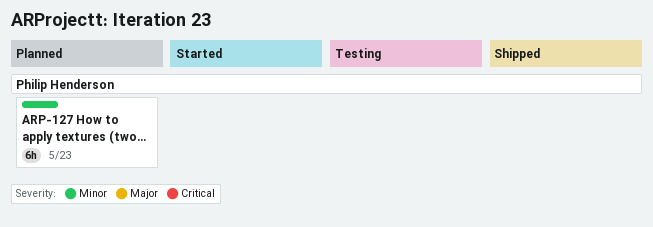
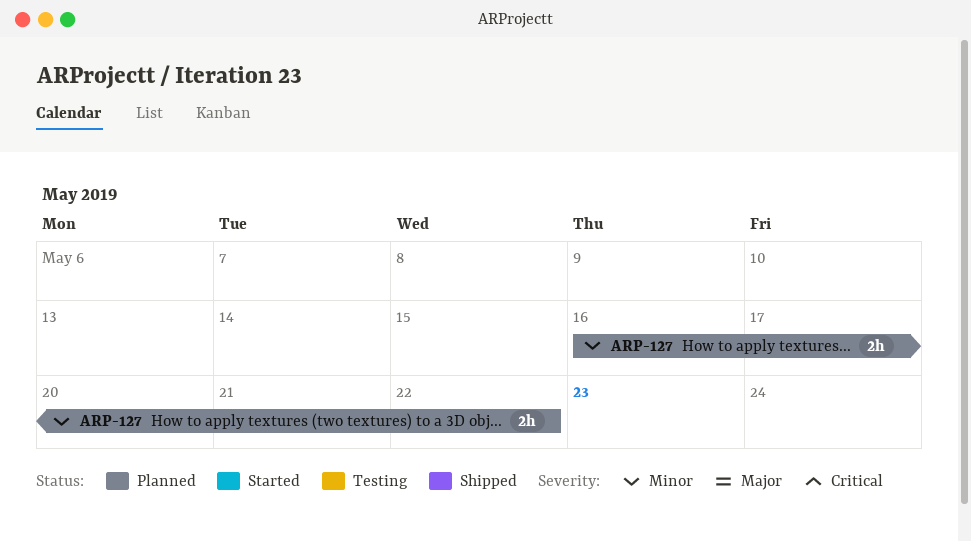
ARP-127, estimate: 6h -> 2h
ARP-127, due: May 23 -> May 22

